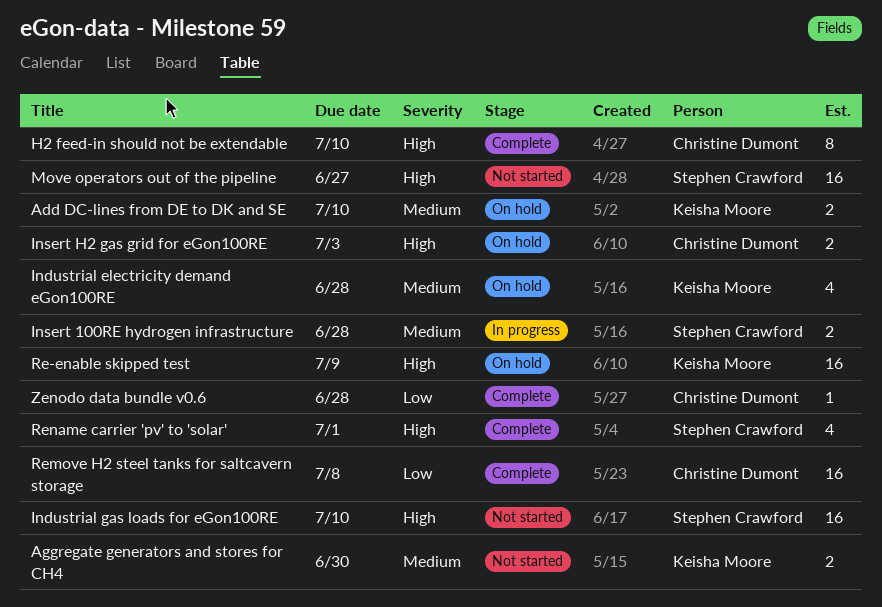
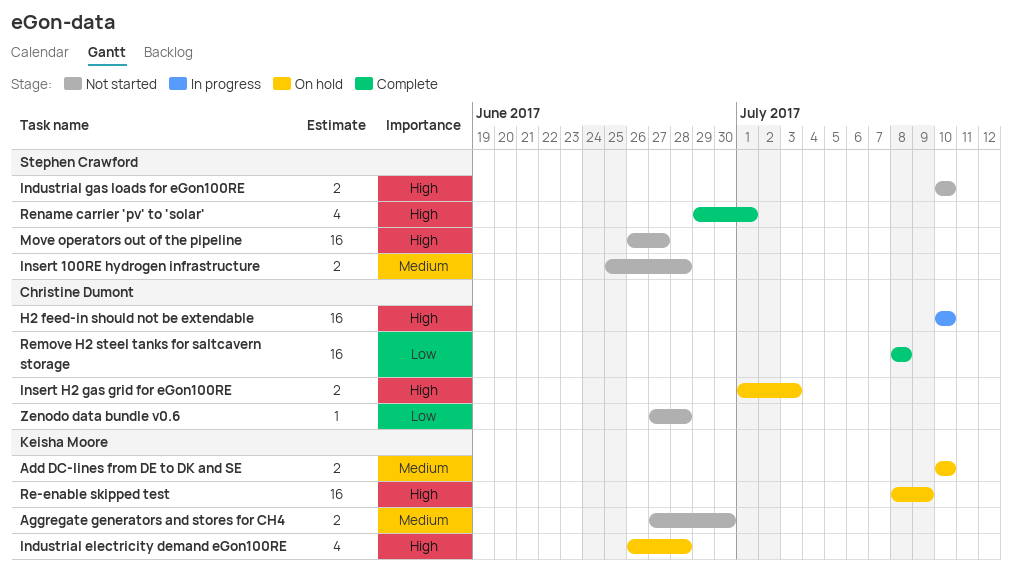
H2 feed-in should not be extendable, status: Complete -> In progress
H2 feed-in should not be extendable, estimate: 8 -> 16
Industrial electricity demand eGon100RE, priority: Medium -> High
Industrial gas loads for eGon100RE, estimate: 16 -> 2
Insert 100RE hydrogen infrastructure, status: In progress -> Not started
Zenodo data bundle v0.6, status: Complete -> Not started

